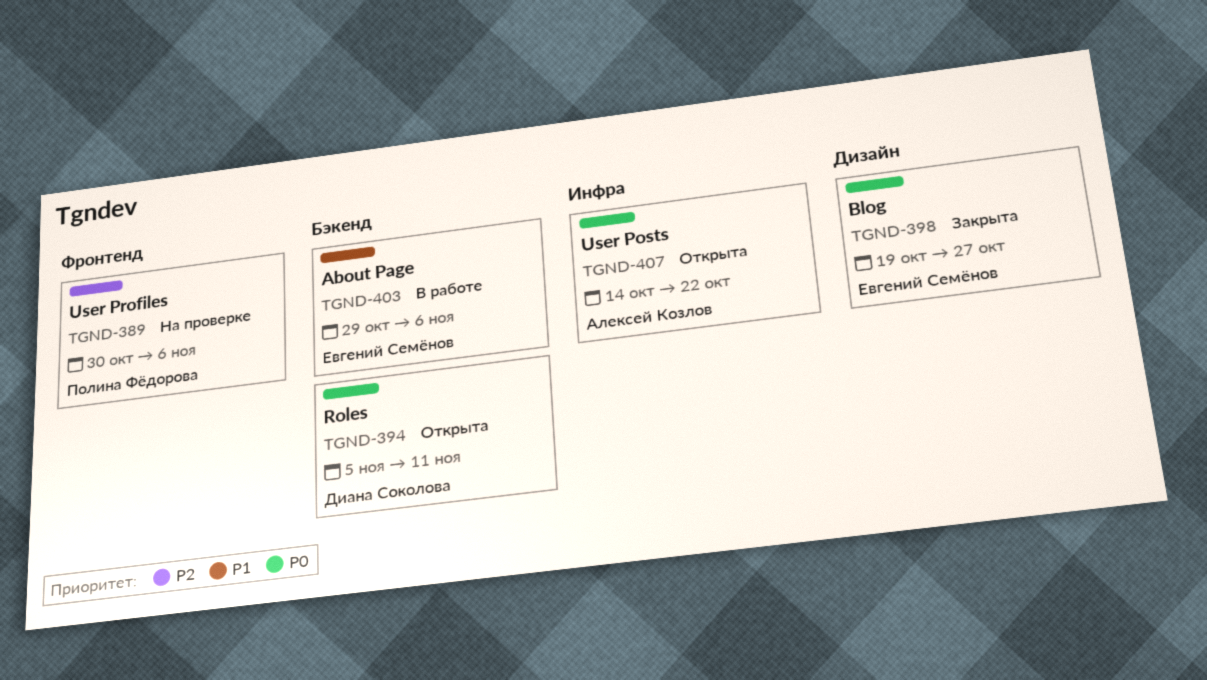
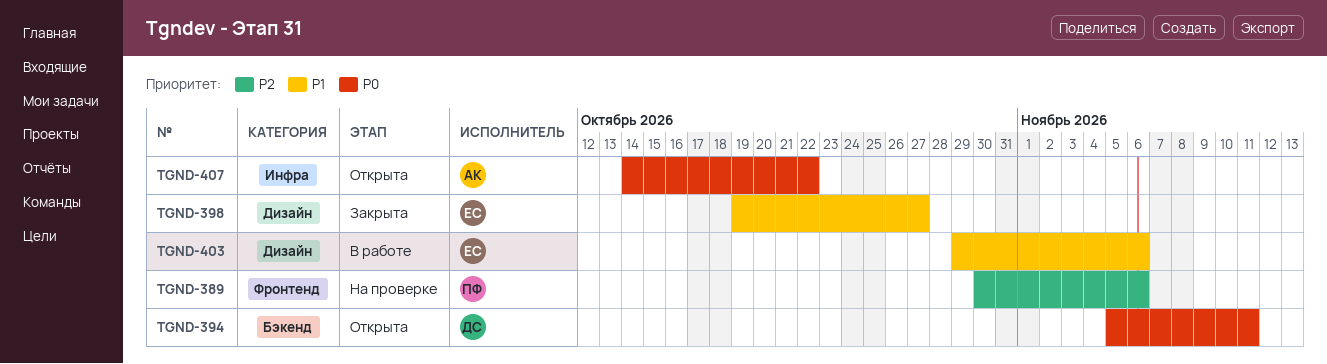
TGND-398, priority: P0 -> P1
TGND-403, label: Бэкенд -> Дизайн

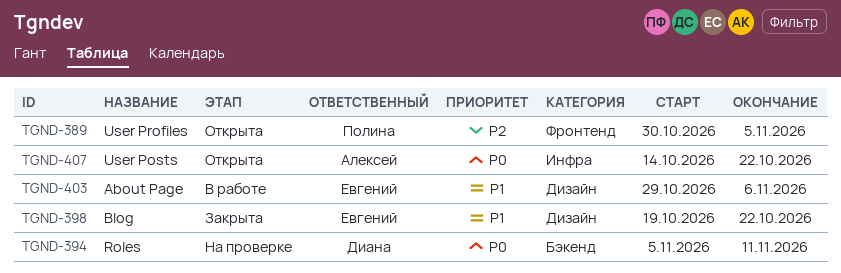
TGND-389, status: На проверке -> Открыта
TGND-389, due: Nov 6 -> Nov 5
TGND-394, status: Открыта -> На проверке
TGND-398, due: Oct 27 -> Oct 22

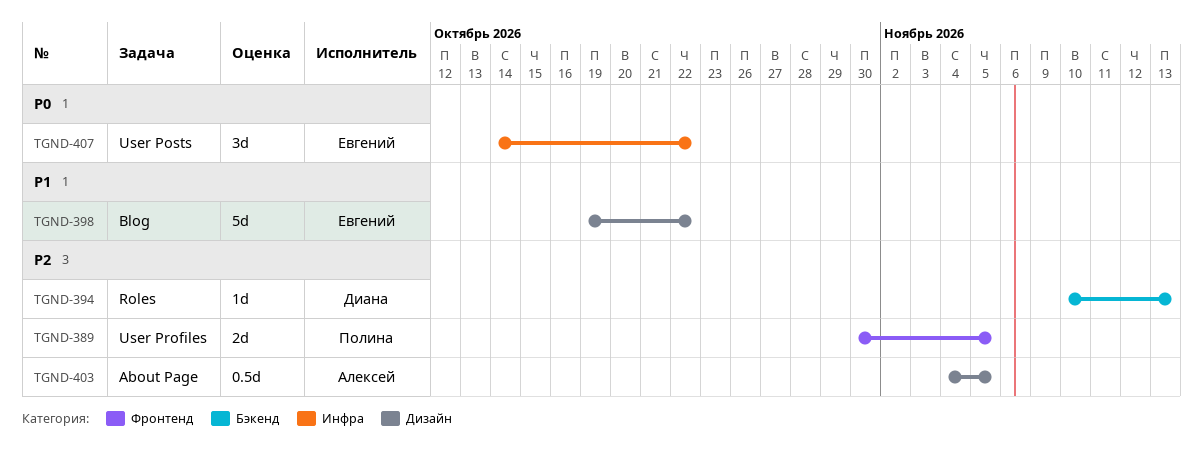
TGND-394, priority: P0 -> P2
TGND-394, start: Nov 5 -> Nov 10
TGND-394, due: Nov 11 -> Nov 13
TGND-403, owner: Евгений -> Алексей
TGND-403, priority: P1 -> P2
TGND-403, start: Oct 29 -> Nov 4
TGND-403, due: Nov 6 -> Nov 5
TGND-407, owner: Алексей -> Евгений

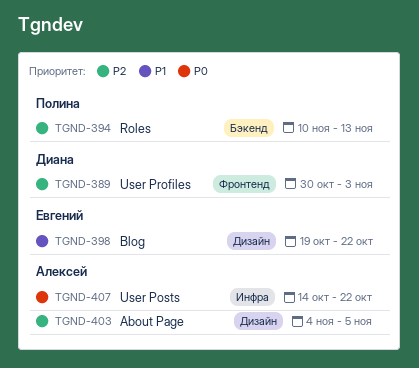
TGND-389, owner: Полина -> Диана
TGND-389, due: Nov 5 -> Nov 3
TGND-394, owner: Диана -> Полина
TGND-407, owner: Евгений -> Алексей

